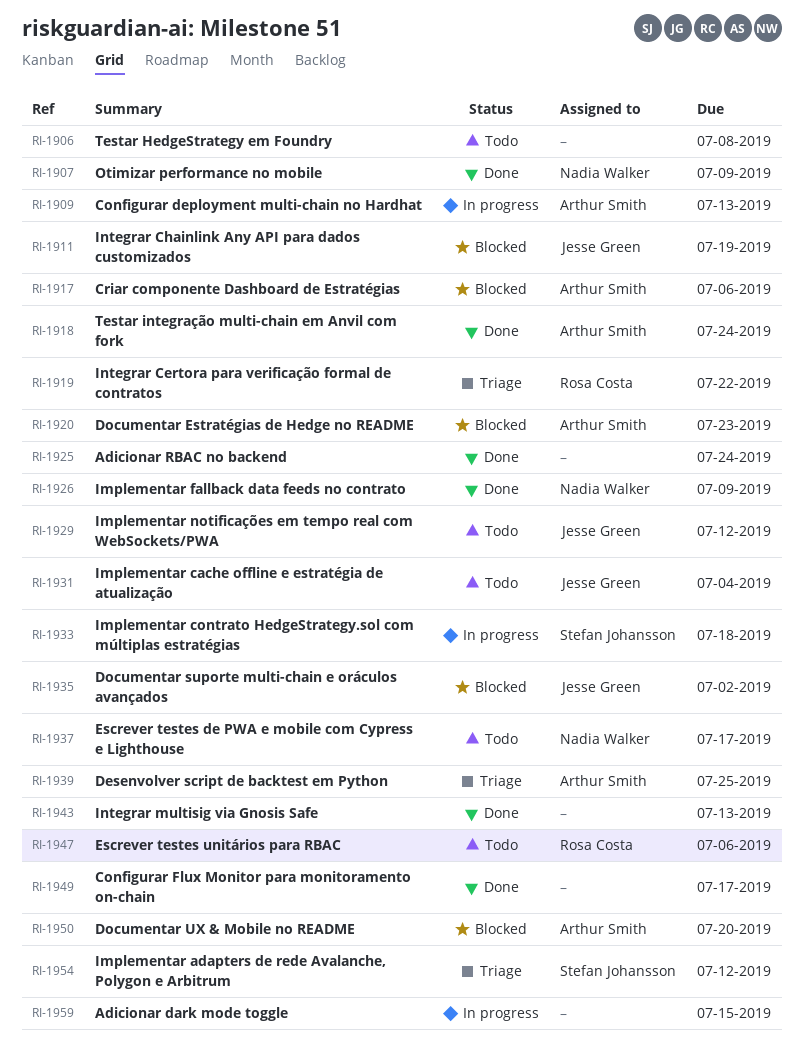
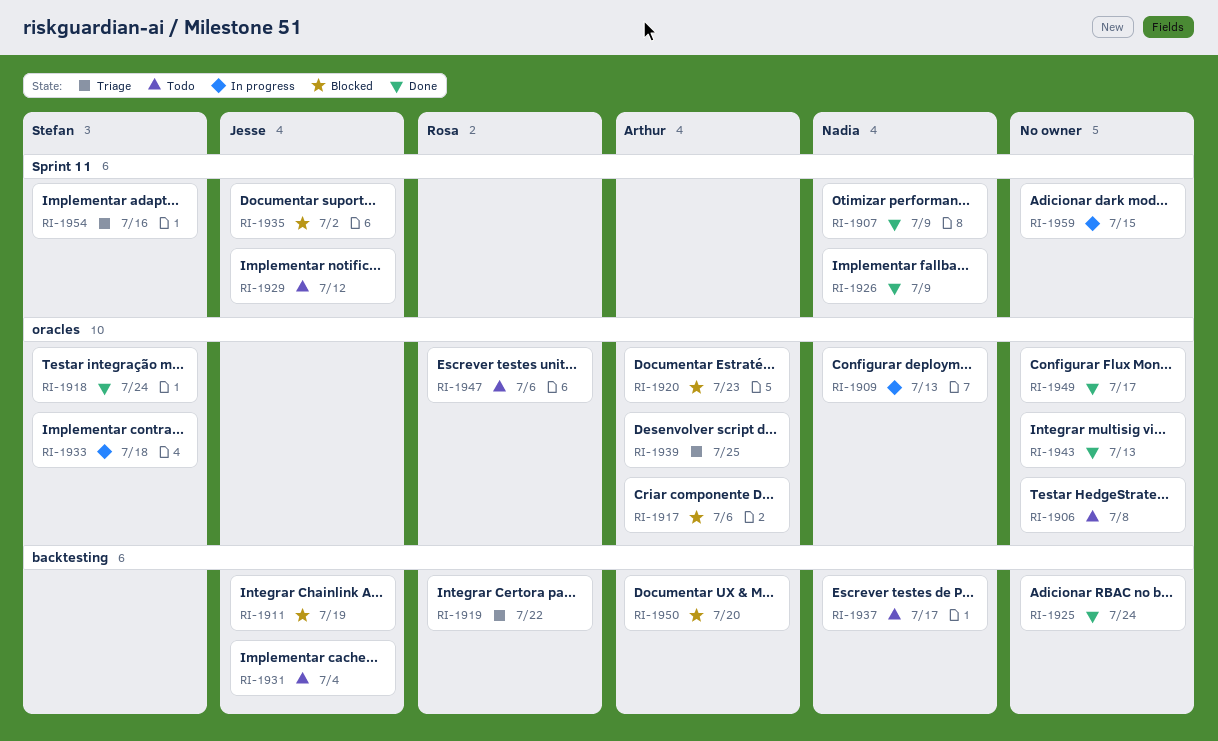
RI-1909, owner: Arthur Smith -> Nadia Walker
RI-1918, owner: Arthur Smith -> Stefan Johansson
RI-1954, due: Jul 12 -> Jul 16

